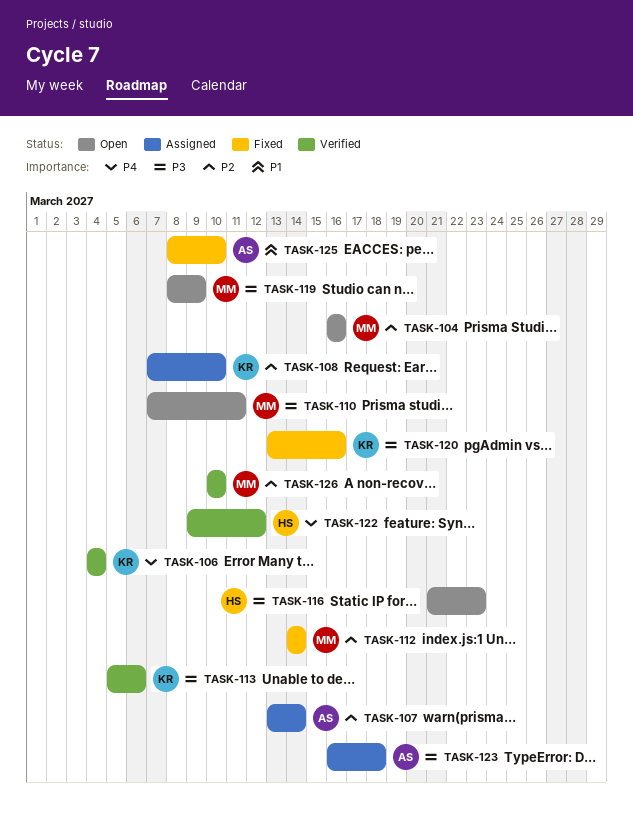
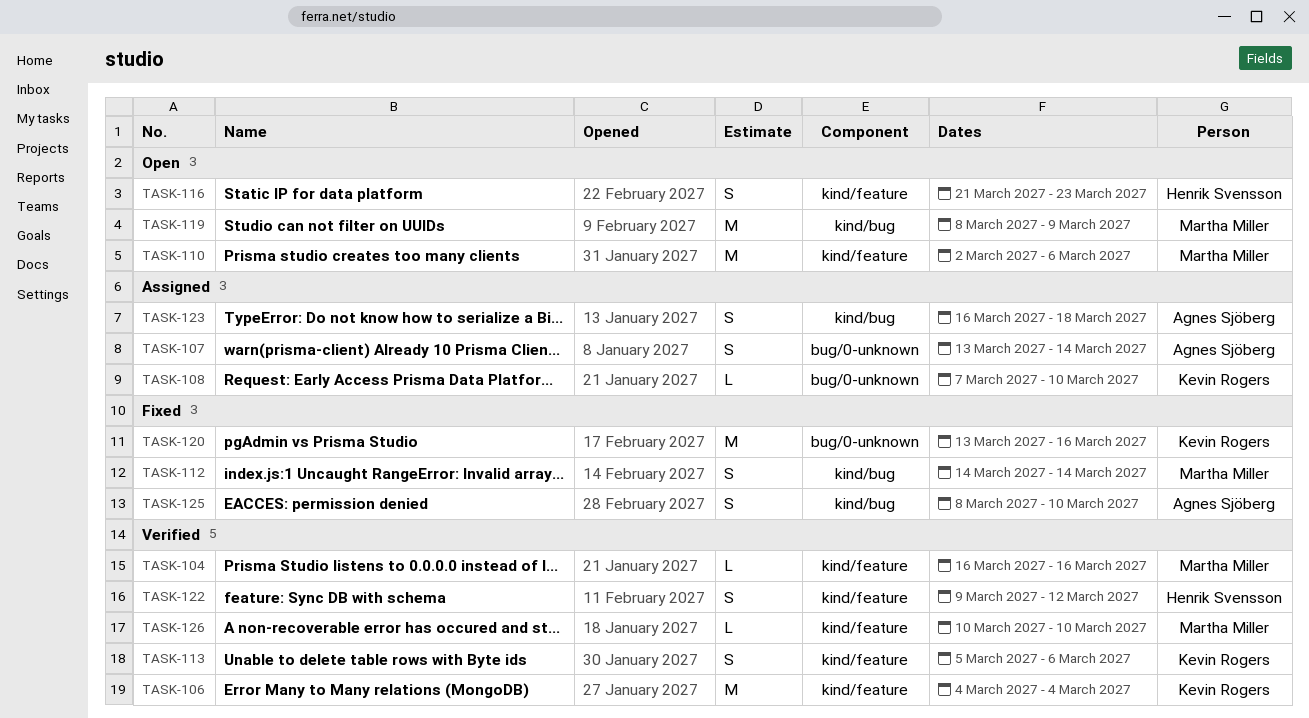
TASK-104, status: Open -> Verified
TASK-110, start: Mar 7 -> Mar 2
TASK-110, due: Mar 11 -> Mar 6

